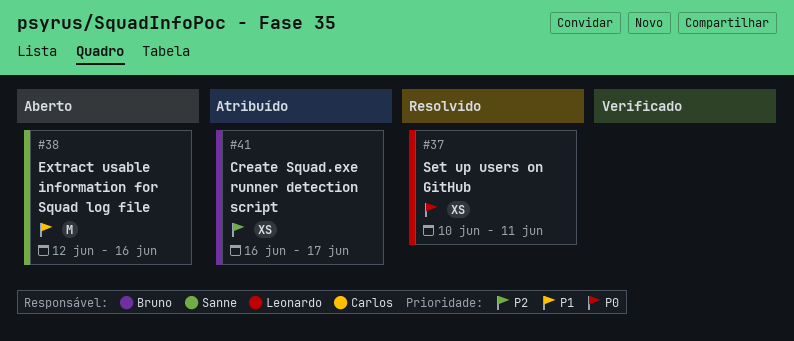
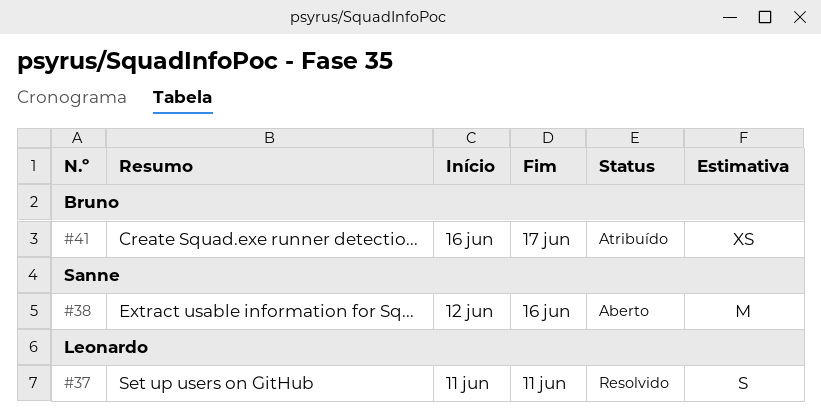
#37, estimate: XS -> S
#37, start: Jun 10 -> Jun 11

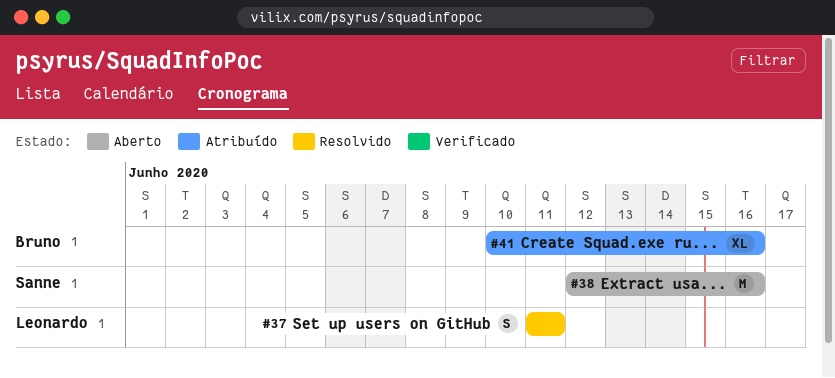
#41, estimate: XS -> XL
#41, start: Jun 16 -> Jun 10
#41, due: Jun 17 -> Jun 16

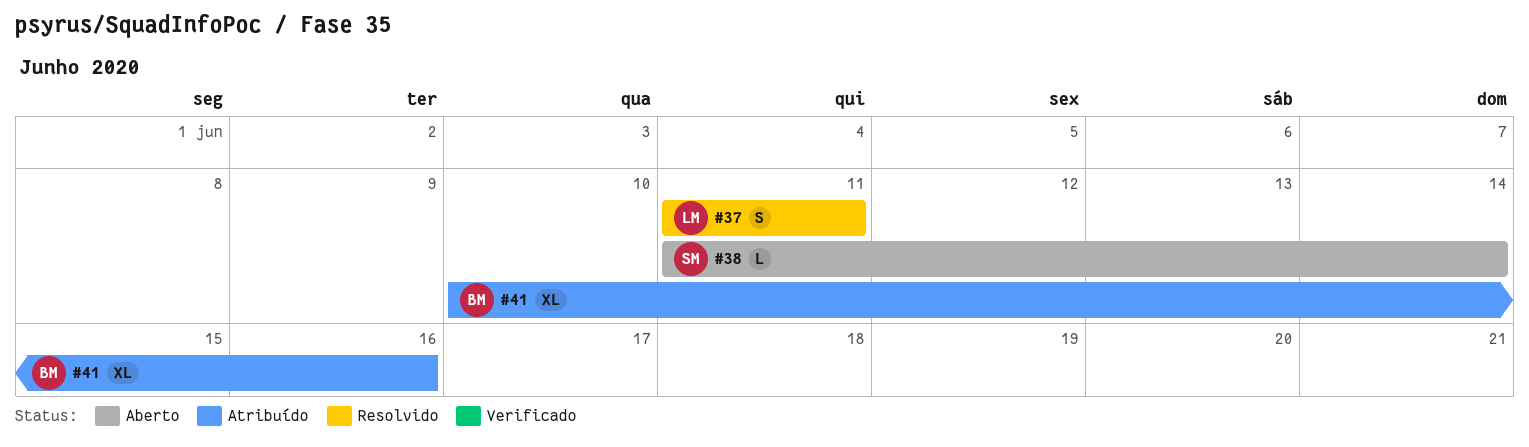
#38, estimate: M -> L
#38, start: Jun 12 -> Jun 11
#38, due: Jun 16 -> Jun 14

